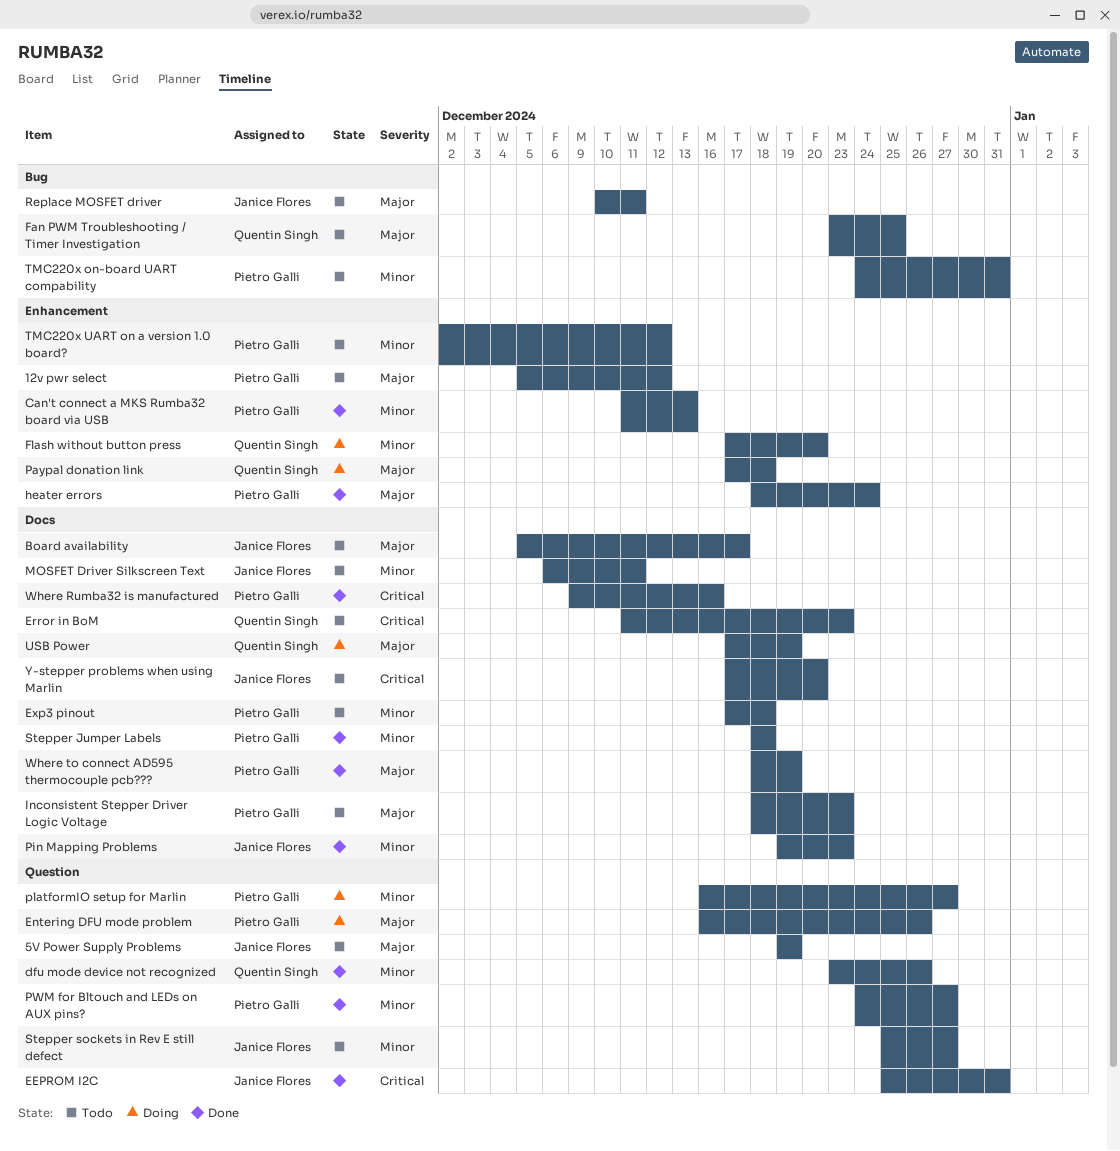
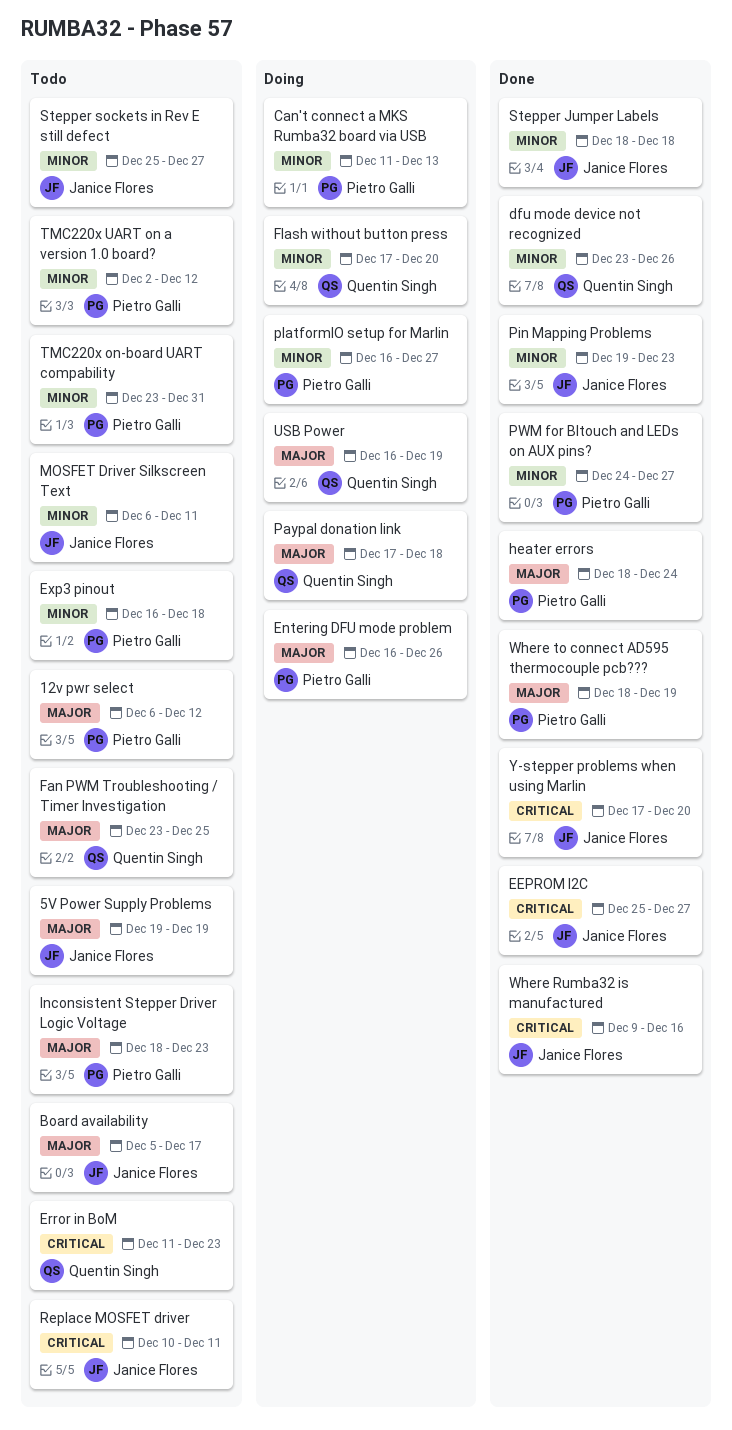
12v pwr select, start: Dec 5 -> Dec 6
Can't connect a MKS Rumba32 board via USB, status: Done -> Doing
EEPROM I2C, due: Dec 31 -> Dec 27
Exp3 pinout, start: Dec 17 -> Dec 16
Replace MOSFET driver, priority: Major -> Critical
Stepper Jumper Labels, owner: Pietro Galli -> Janice Flores
TMC220x on-board UART compability, start: Dec 24 -> Dec 23
USB Power, start: Dec 17 -> Dec 16
Where Rumba32 is manufactured, owner: Pietro Galli -> Janice Flores
Y-stepper problems when using Marlin, status: Todo -> Done

